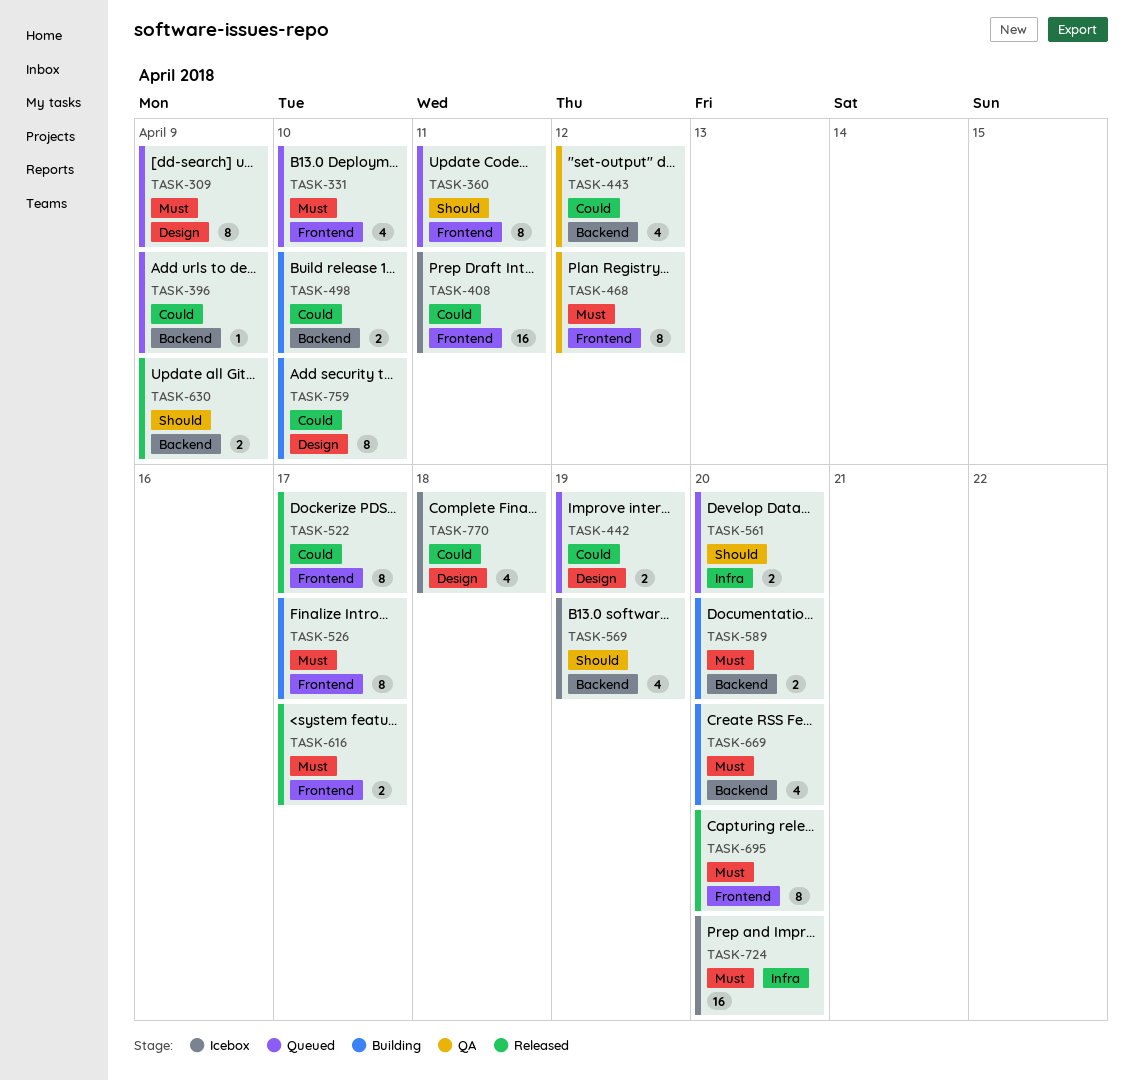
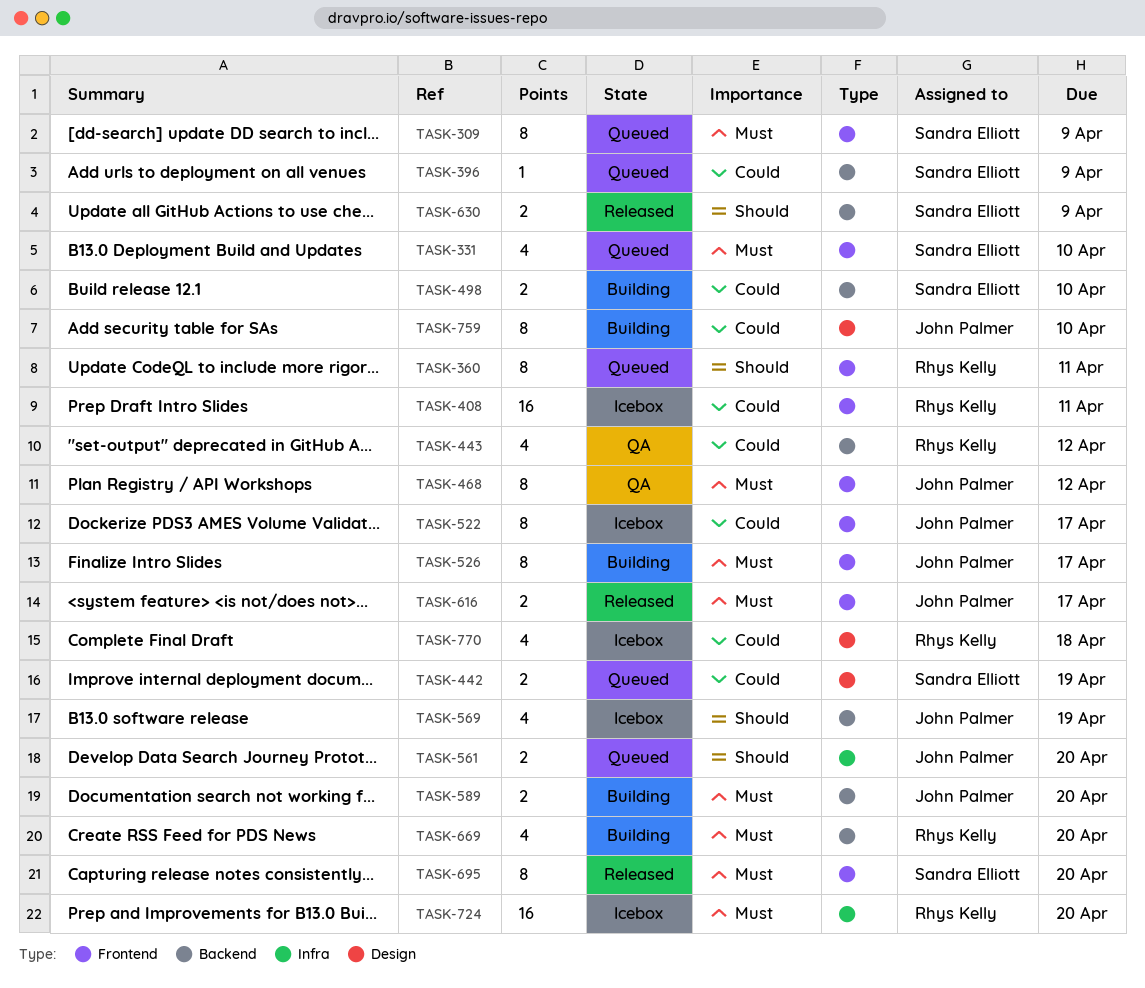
TASK-309, label: Design -> Frontend
TASK-522, status: Released -> Icebox

